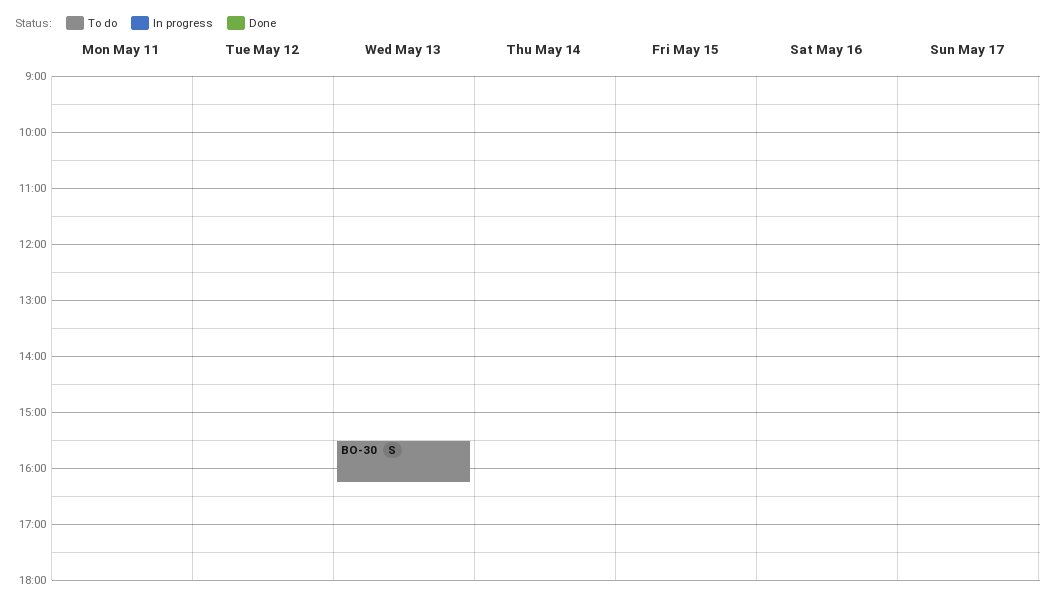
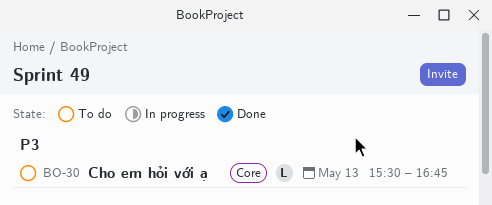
BO-30, estimate: S -> L
BO-30, ends: 16:15 -> 16:45

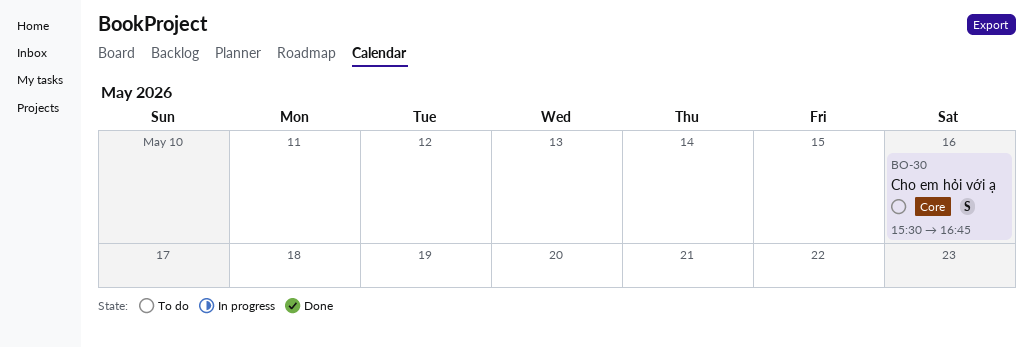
BO-30, estimate: L -> S
BO-30, day: May 13 -> May 16

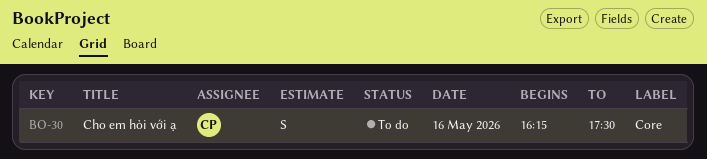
BO-30, begins: 15:30 -> 16:15
BO-30, ends: 16:45 -> 17:30

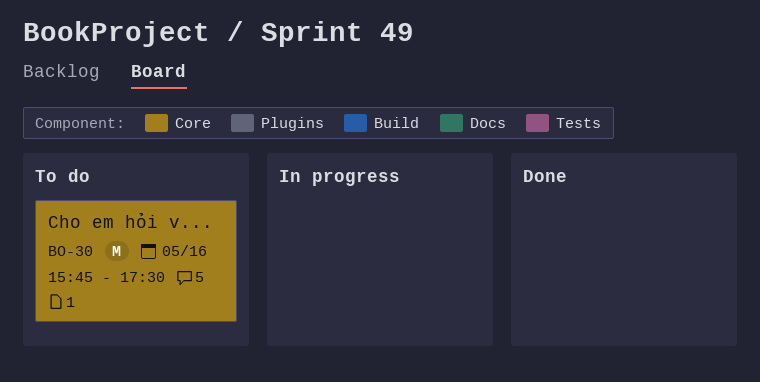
BO-30, estimate: S -> M
BO-30, begins: 16:15 -> 15:45

